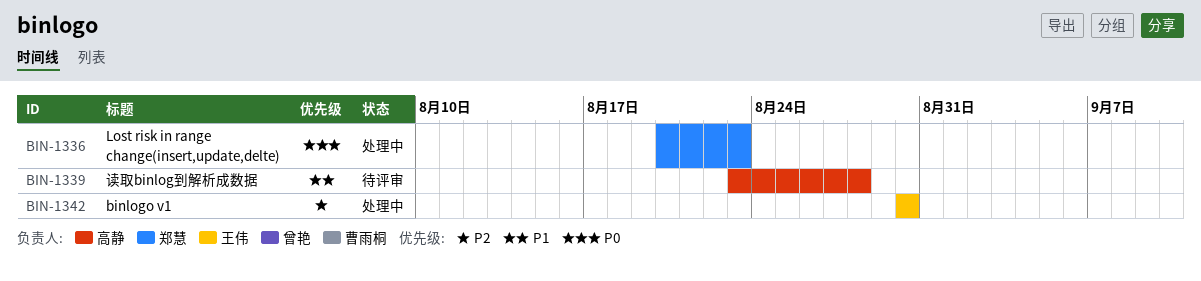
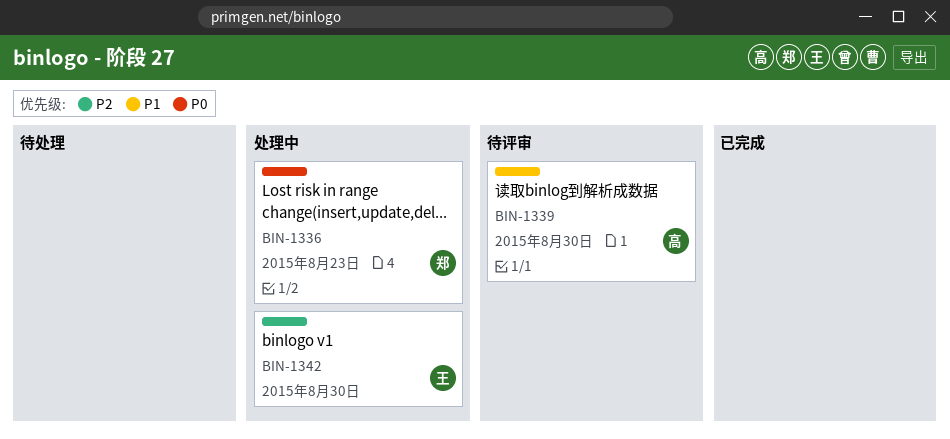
BIN-1339, due: Aug 28 -> Aug 30

